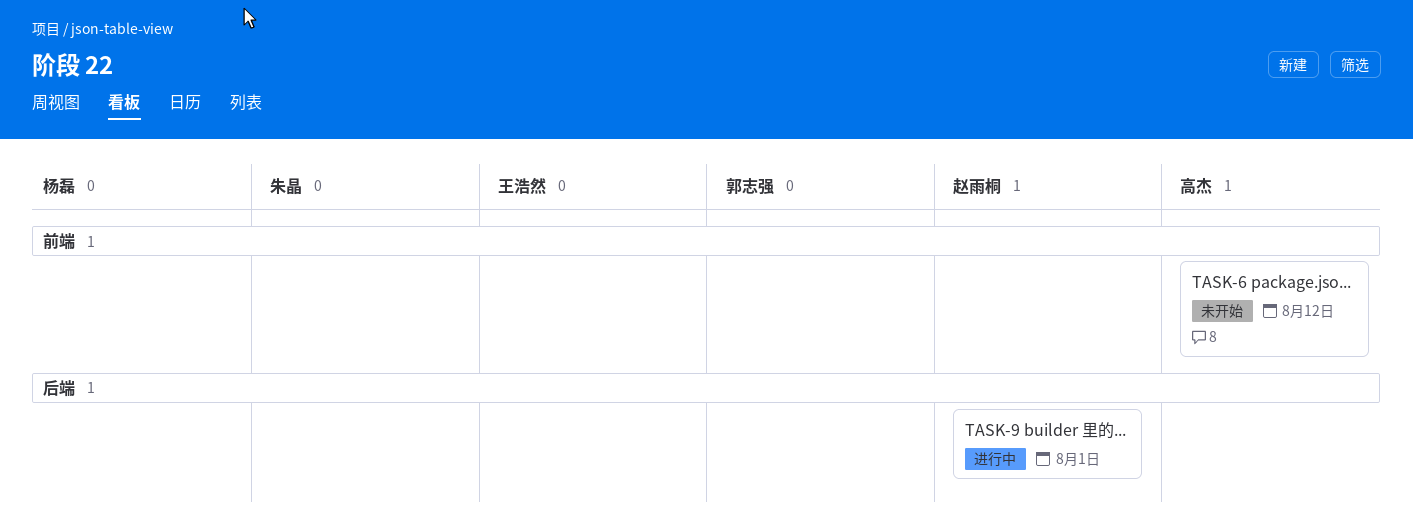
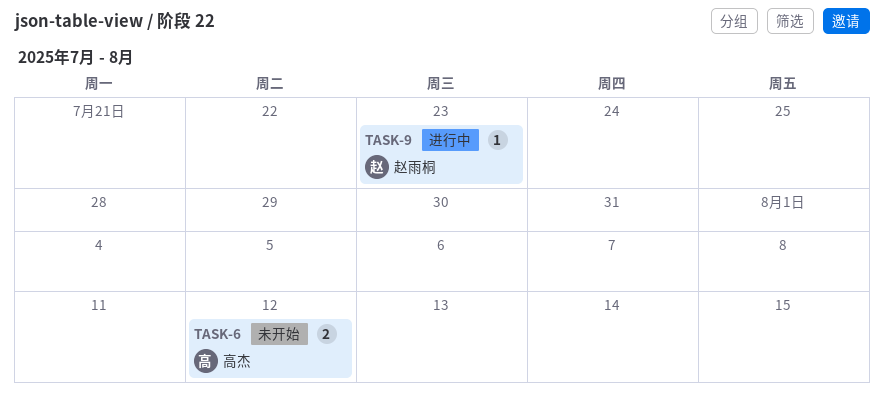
TASK-9, due: Aug 1 -> Jul 23

